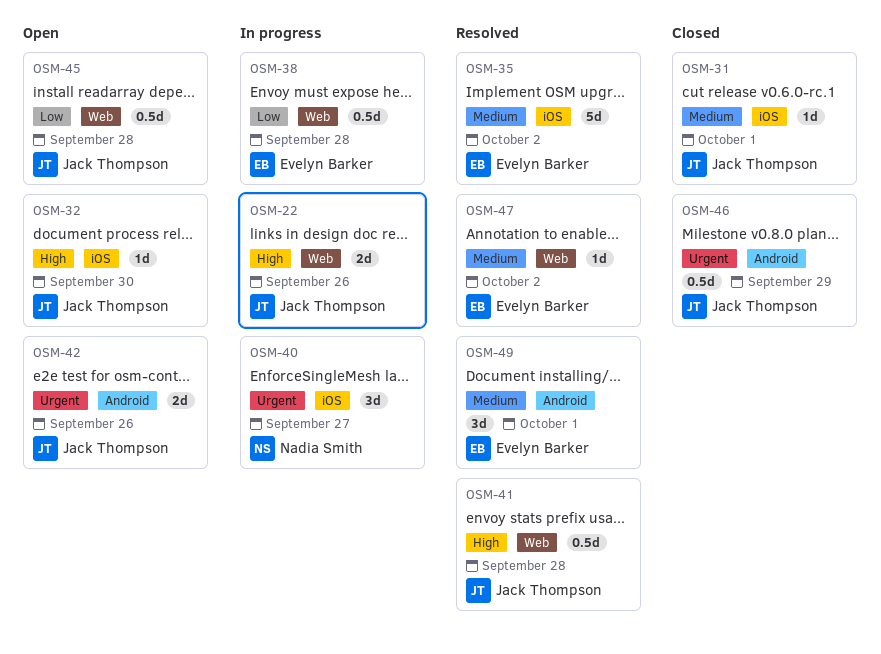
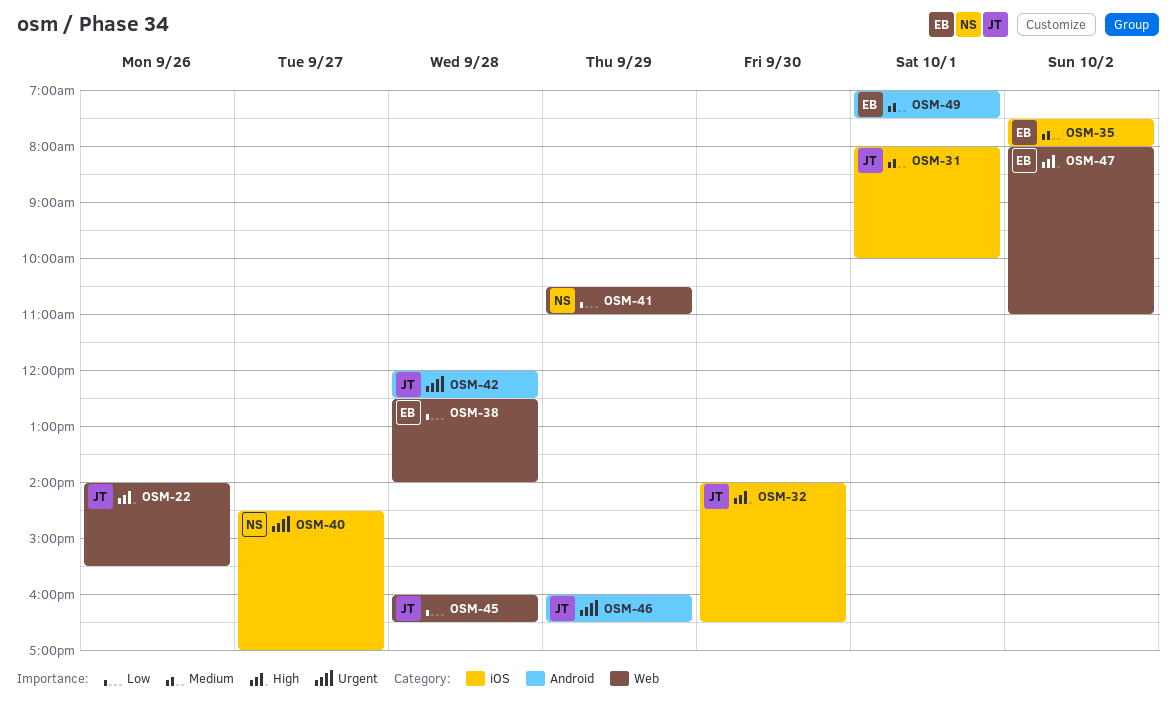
OSM-41, owner: Jack Thompson -> Nadia Smith
OSM-41, priority: High -> Low
OSM-41, day: Sep 28 -> Sep 29
OSM-42, day: Sep 26 -> Sep 28
OSM-47, priority: Medium -> High

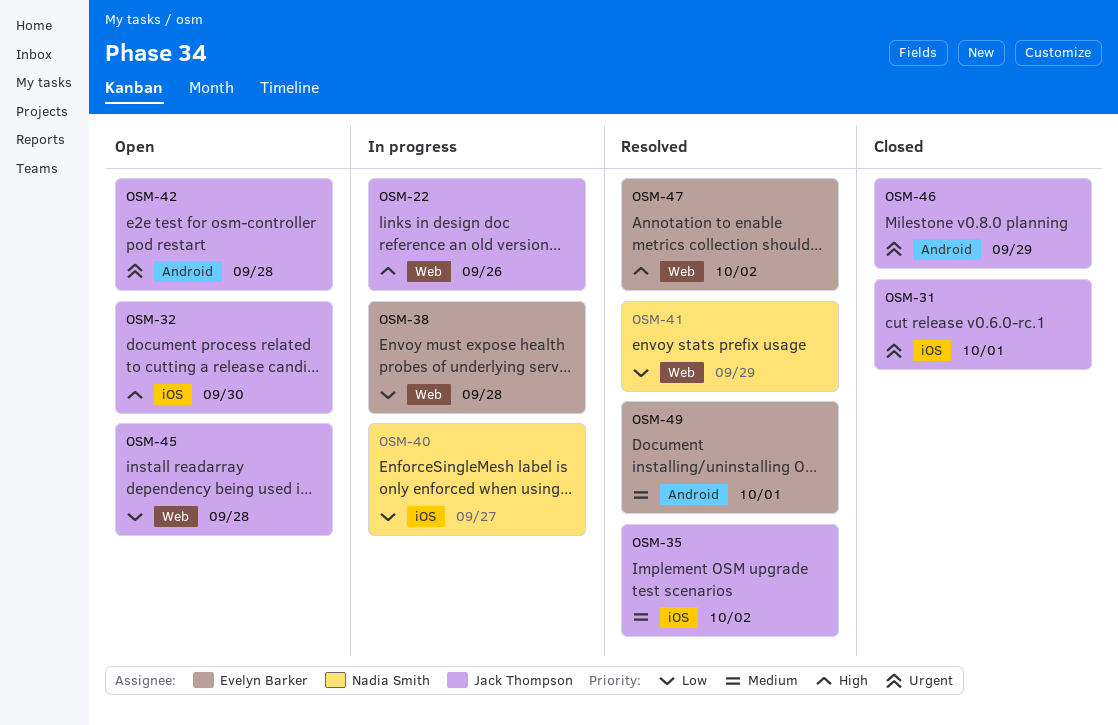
OSM-31, priority: Medium -> Urgent
OSM-35, owner: Evelyn Barker -> Jack Thompson
OSM-40, priority: Urgent -> Low

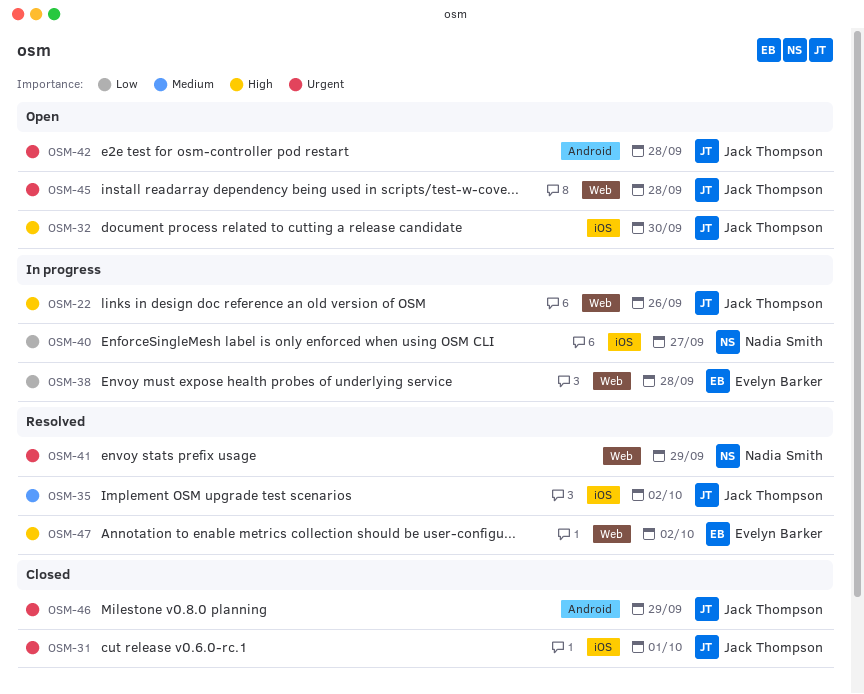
OSM-41, priority: Low -> Urgent
OSM-45, priority: Low -> Urgent
OSM-49: present -> none

